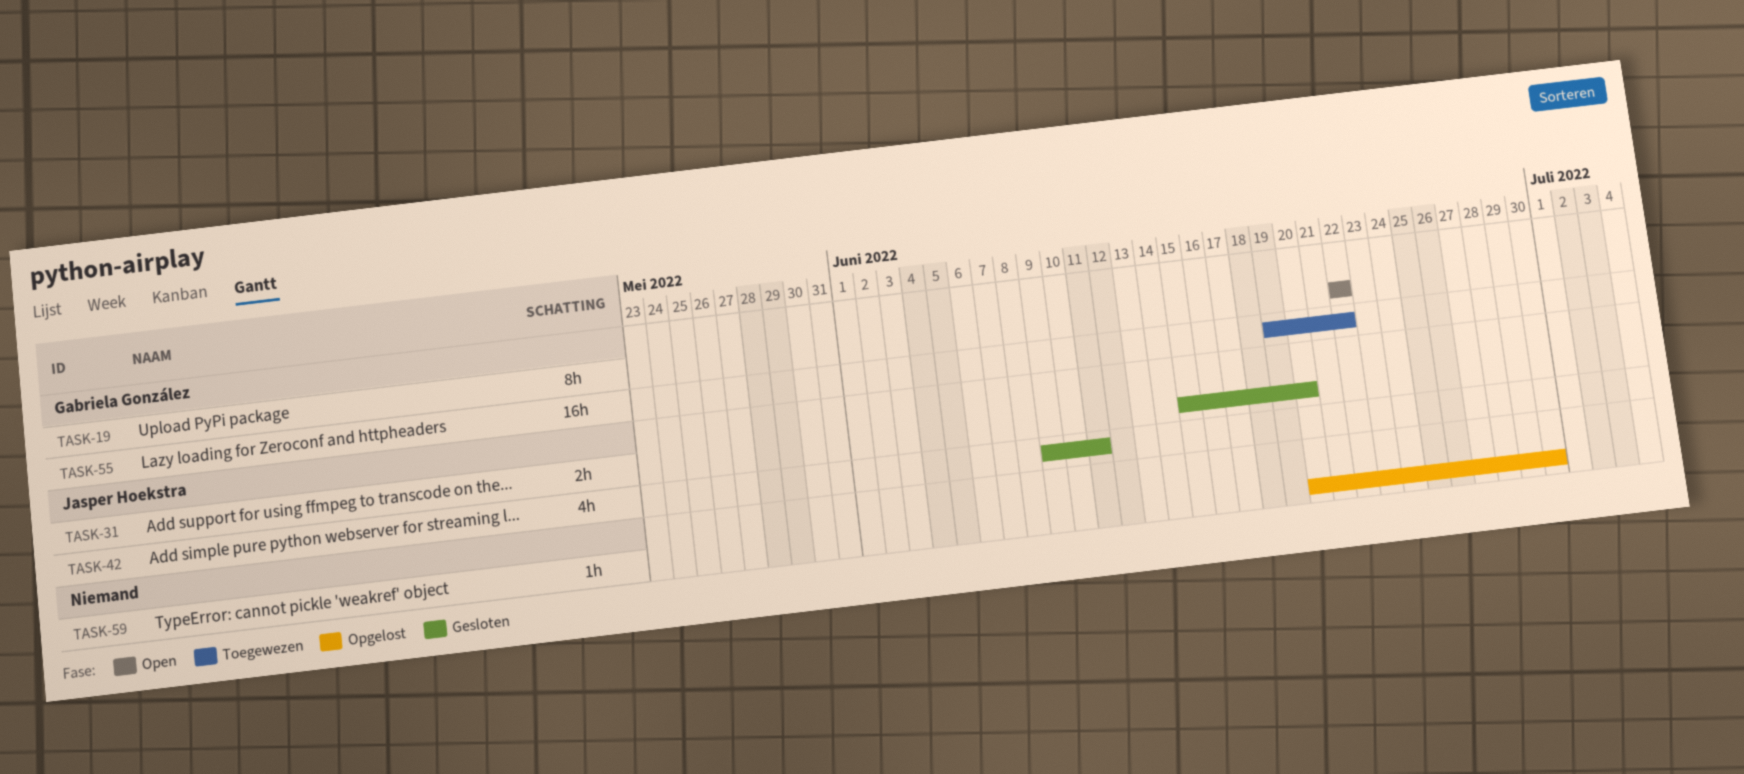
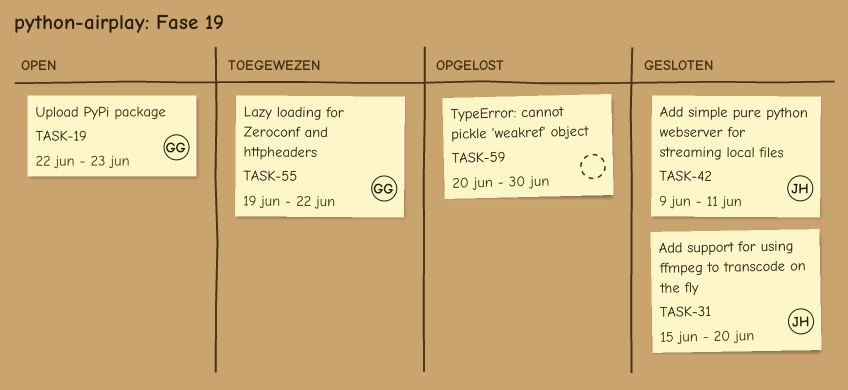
TASK-19, due: Jun 22 -> Jun 23

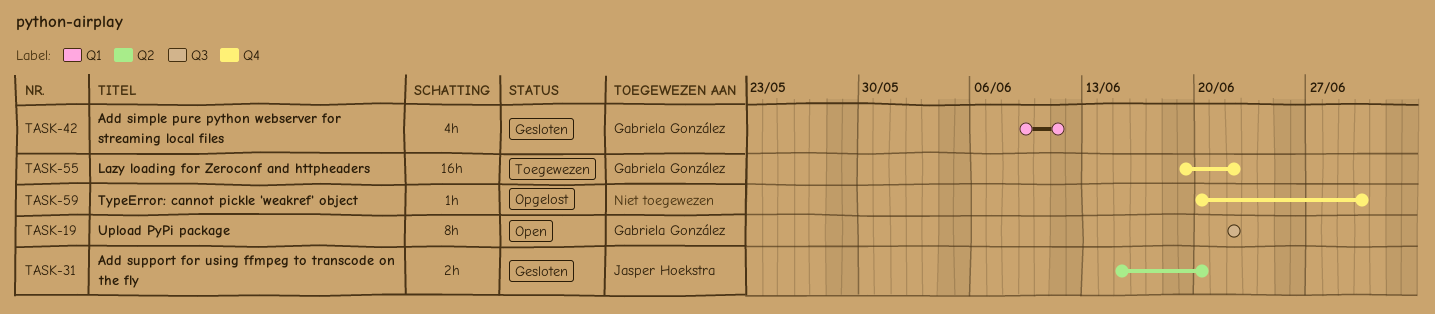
TASK-19, due: Jun 23 -> Jun 22
TASK-42, owner: Jasper Hoekstra -> Gabriela González

